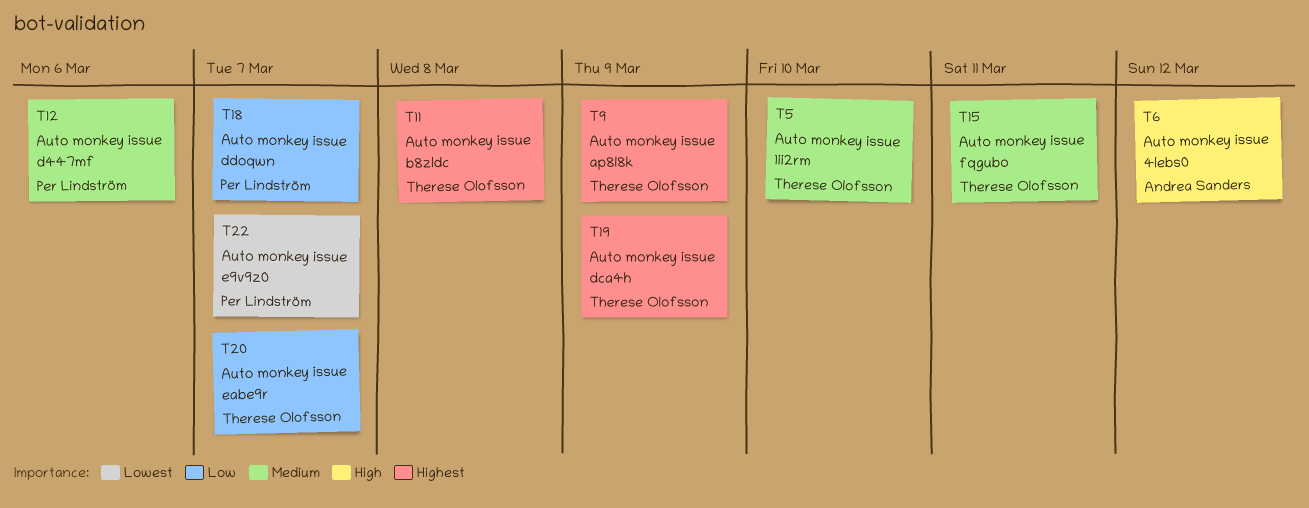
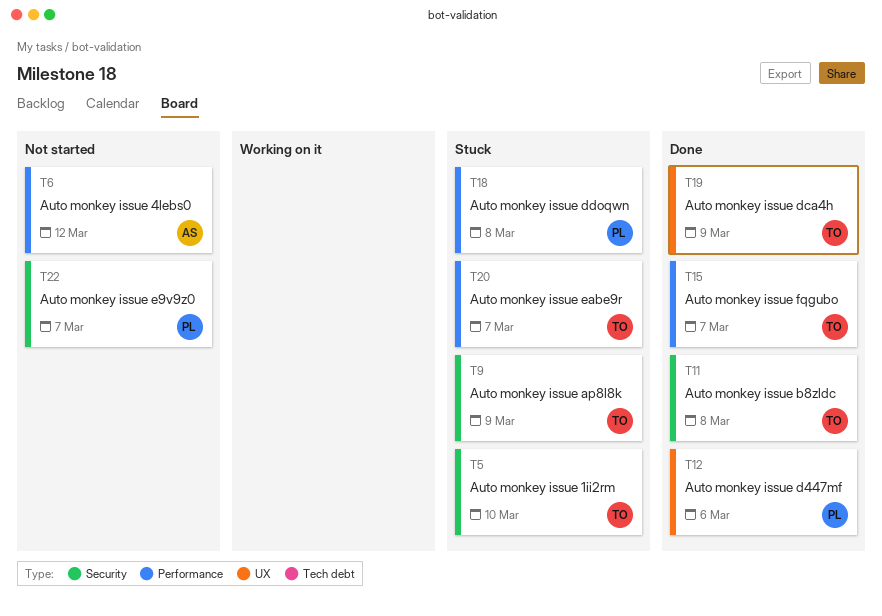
T15, due: Mar 11 -> Mar 7
T18, due: Mar 7 -> Mar 8

